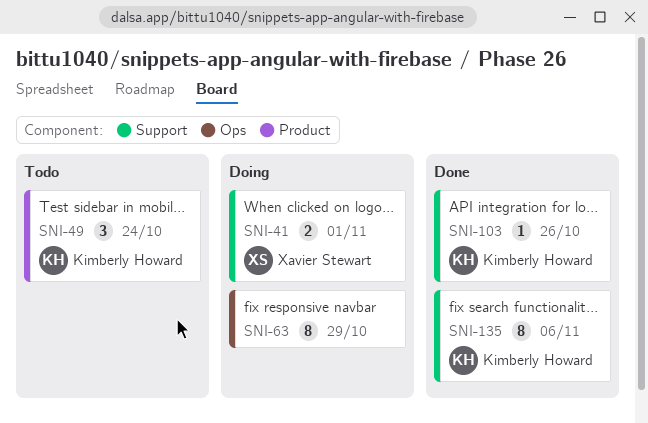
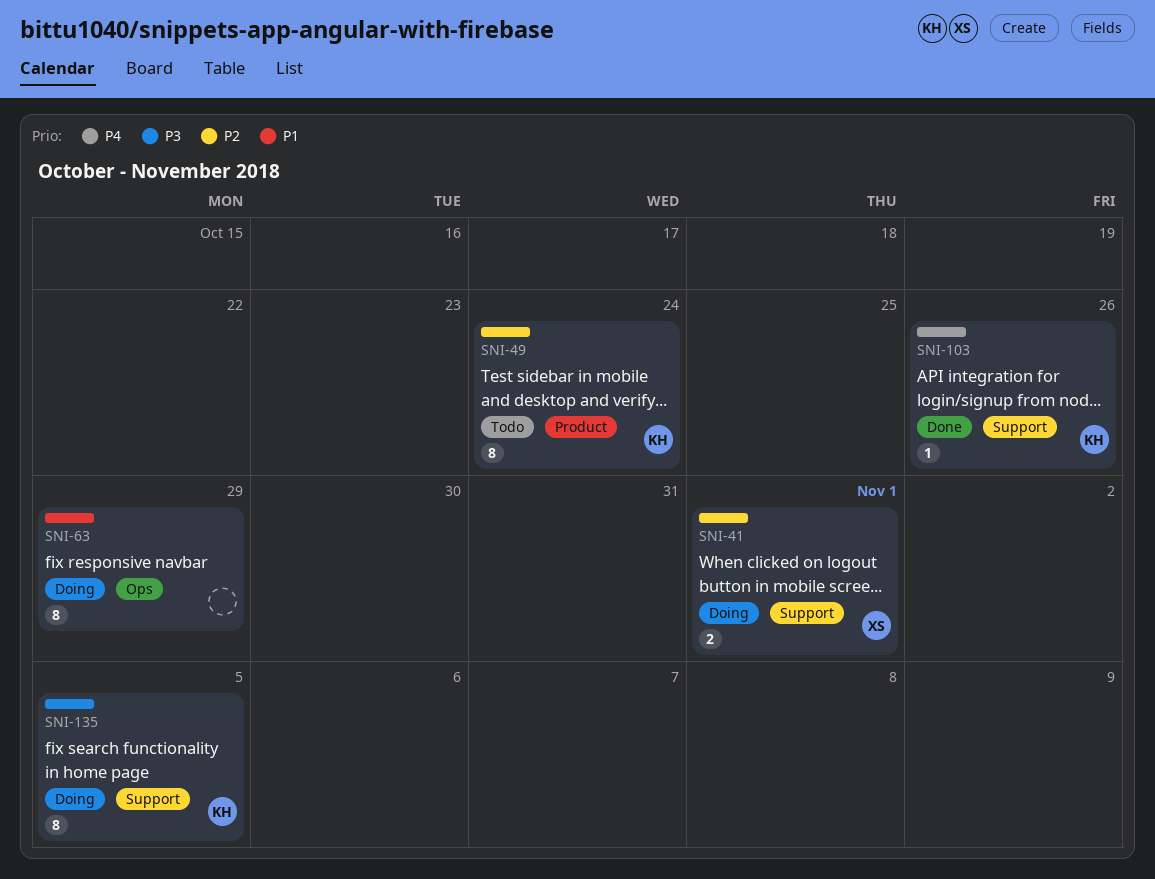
SNI-49, estimate: 3 -> 8
SNI-135, status: Done -> Doing
SNI-135, due: Nov 6 -> Nov 5

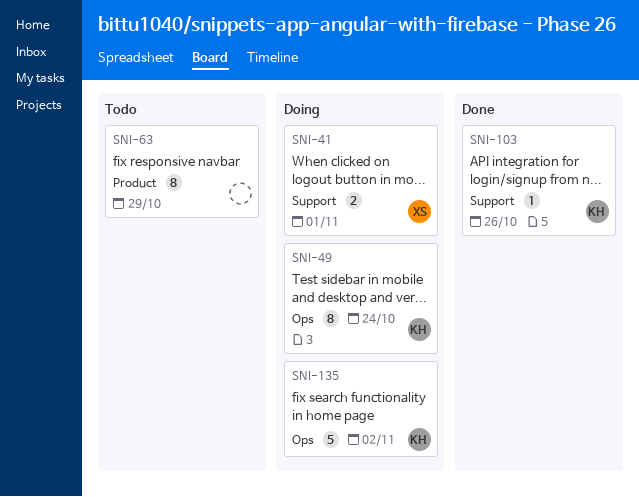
SNI-49, status: Todo -> Doing
SNI-49, label: Product -> Ops
SNI-63, status: Doing -> Todo
SNI-63, label: Ops -> Product
SNI-135, label: Support -> Ops
SNI-135, estimate: 8 -> 5
SNI-135, due: Nov 5 -> Nov 2

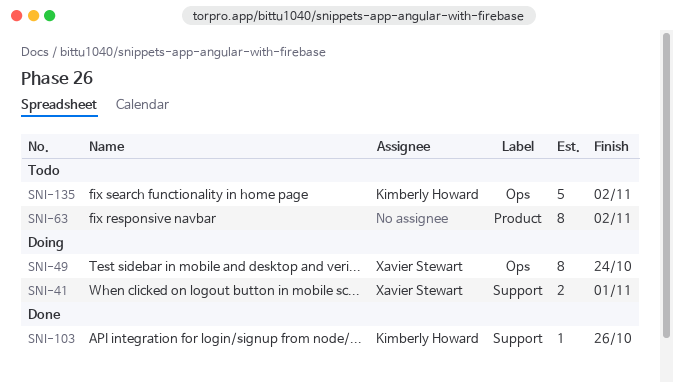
SNI-49, owner: Kimberly Howard -> Xavier Stewart
SNI-63, due: Oct 29 -> Nov 2
SNI-135, status: Doing -> Todo

